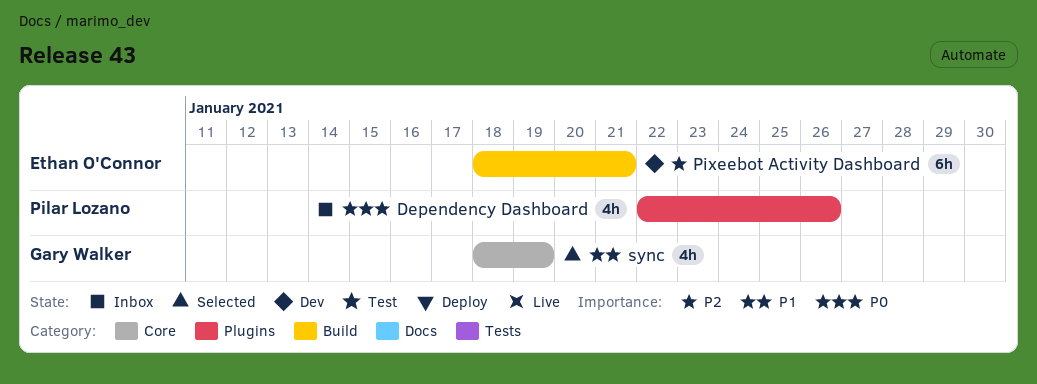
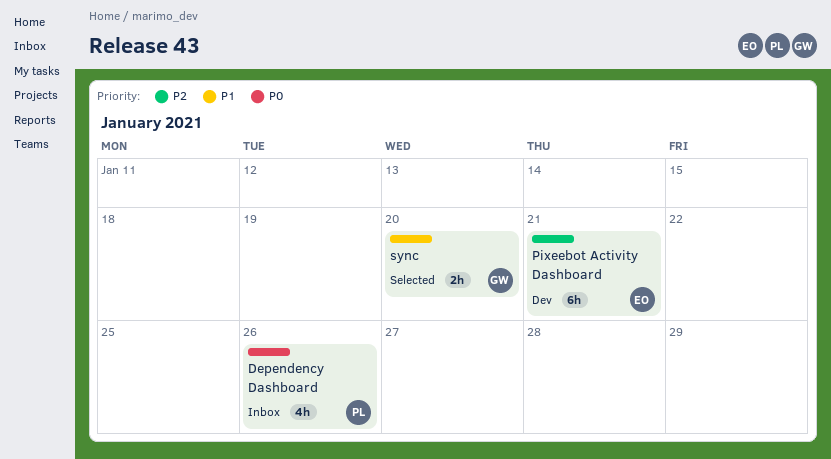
sync, estimate: 4h -> 2h
sync, due: Jan 19 -> Jan 20

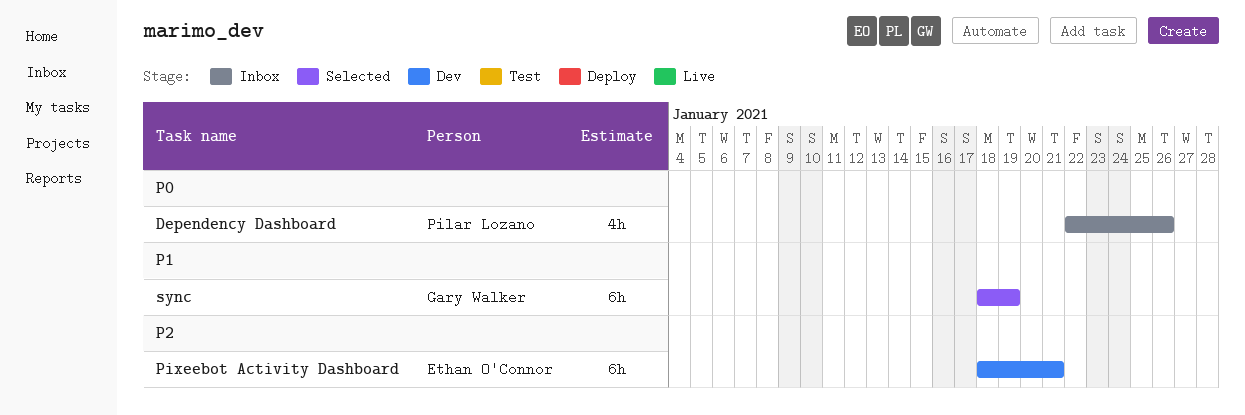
sync, estimate: 2h -> 6h
sync, due: Jan 20 -> Jan 19

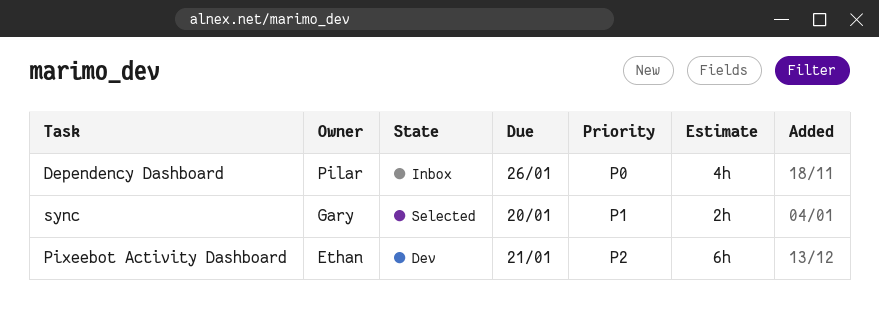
sync, estimate: 6h -> 2h
sync, due: Jan 19 -> Jan 20

